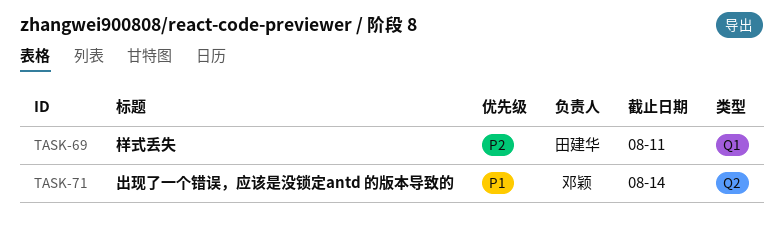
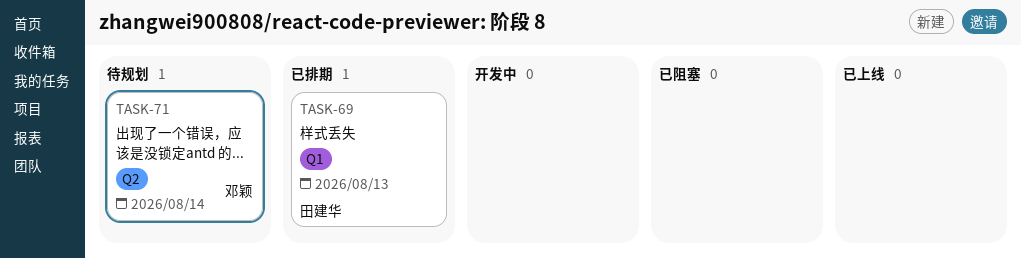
TASK-69, due: Aug 11 -> Aug 13

